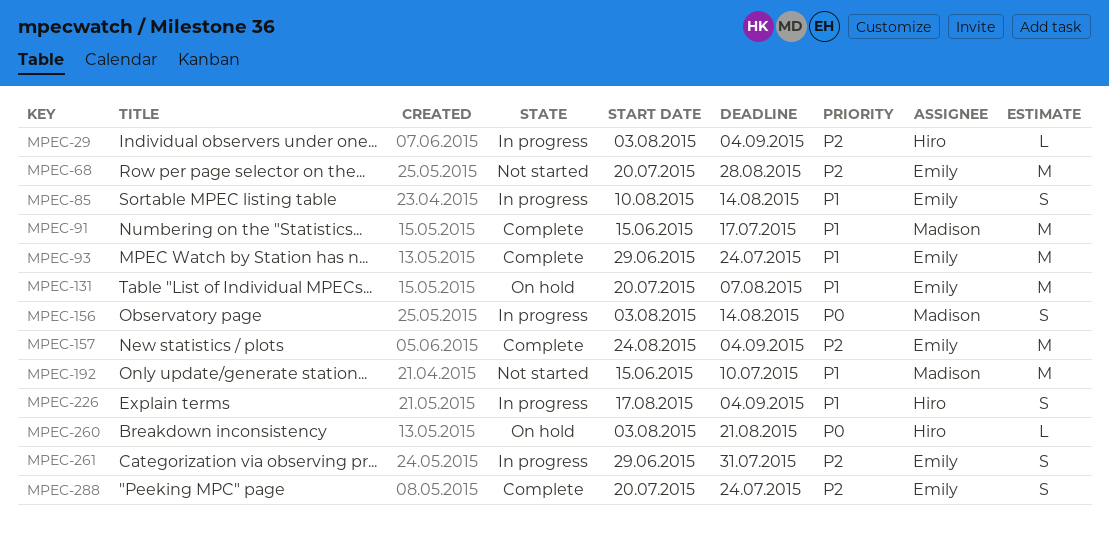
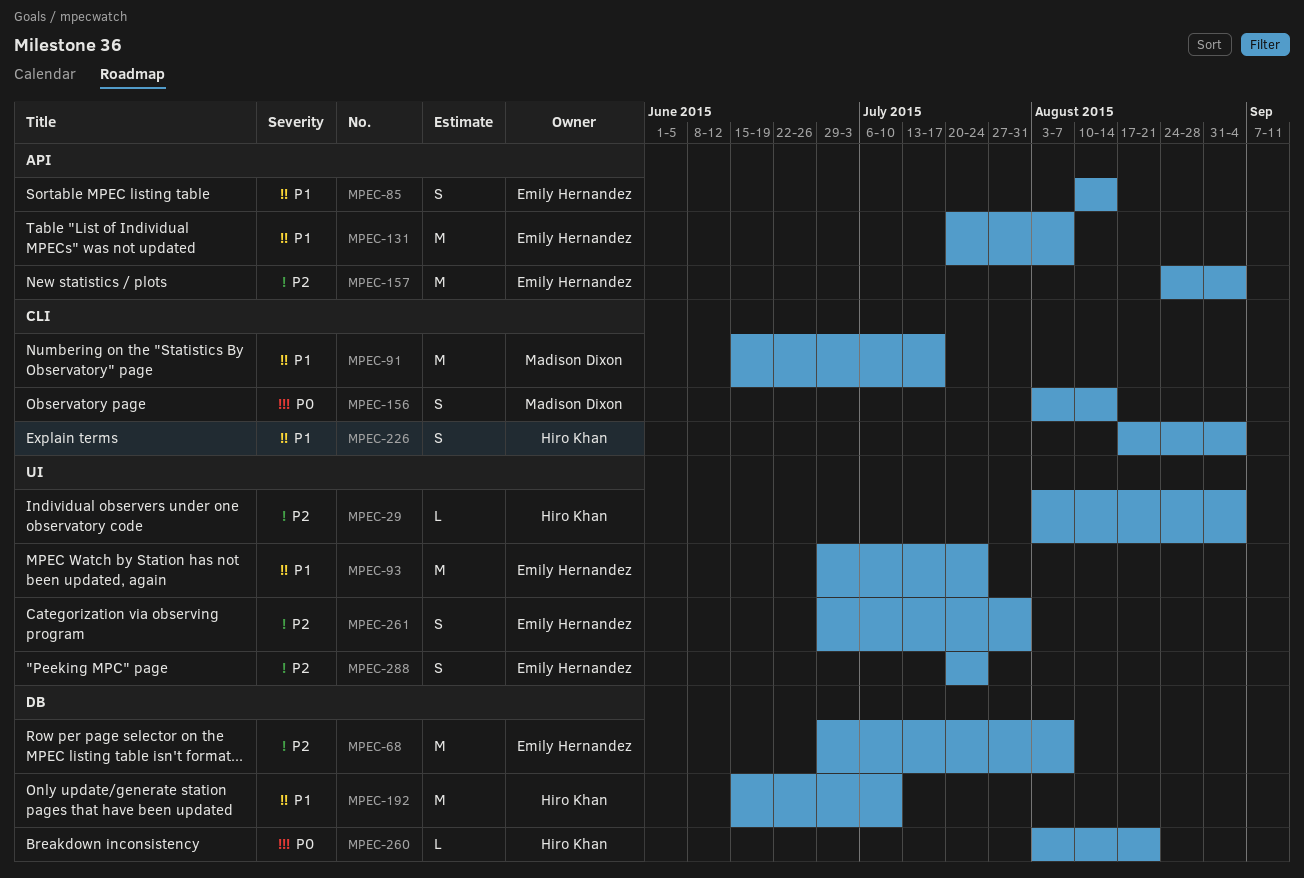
MPEC-68, start: Jul 20 -> Jun 29
MPEC-68, due: Aug 28 -> Aug 7
MPEC-192, owner: Madison Dixon -> Hiro Khan

